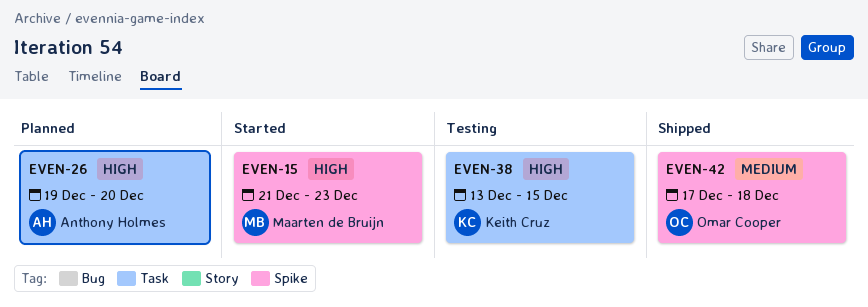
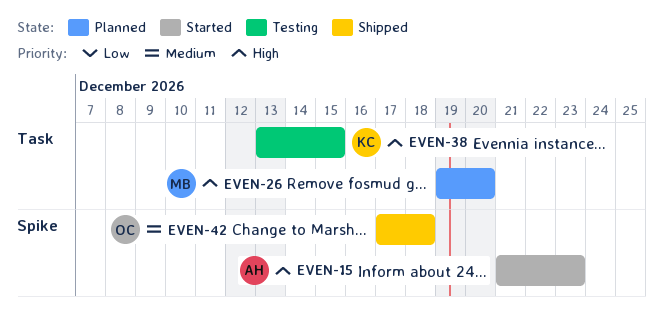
EVEN-15, owner: Maarten de Bruijn -> Anthony Holmes
EVEN-26, owner: Anthony Holmes -> Maarten de Bruijn

